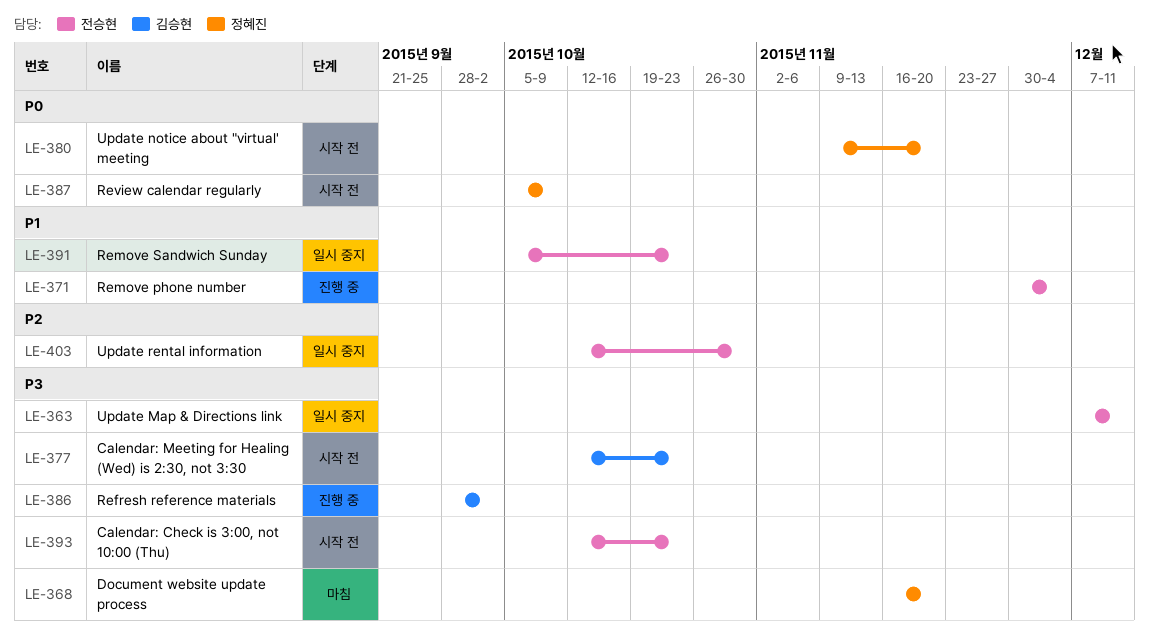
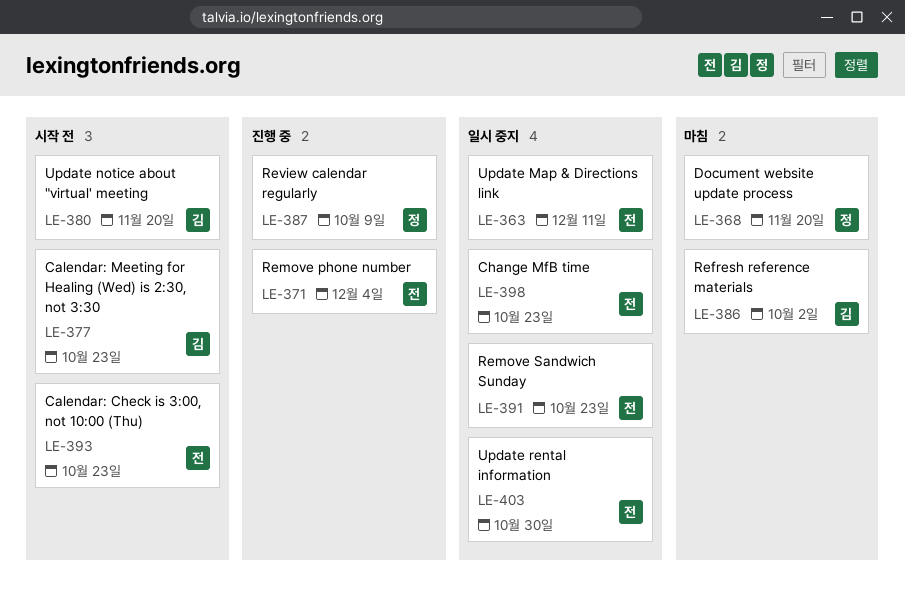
LE-380, owner: 정혜진 -> 김승현
LE-386, status: 진행 중 -> 마침
LE-387, status: 시작 전 -> 진행 중
LE-398: none -> present

